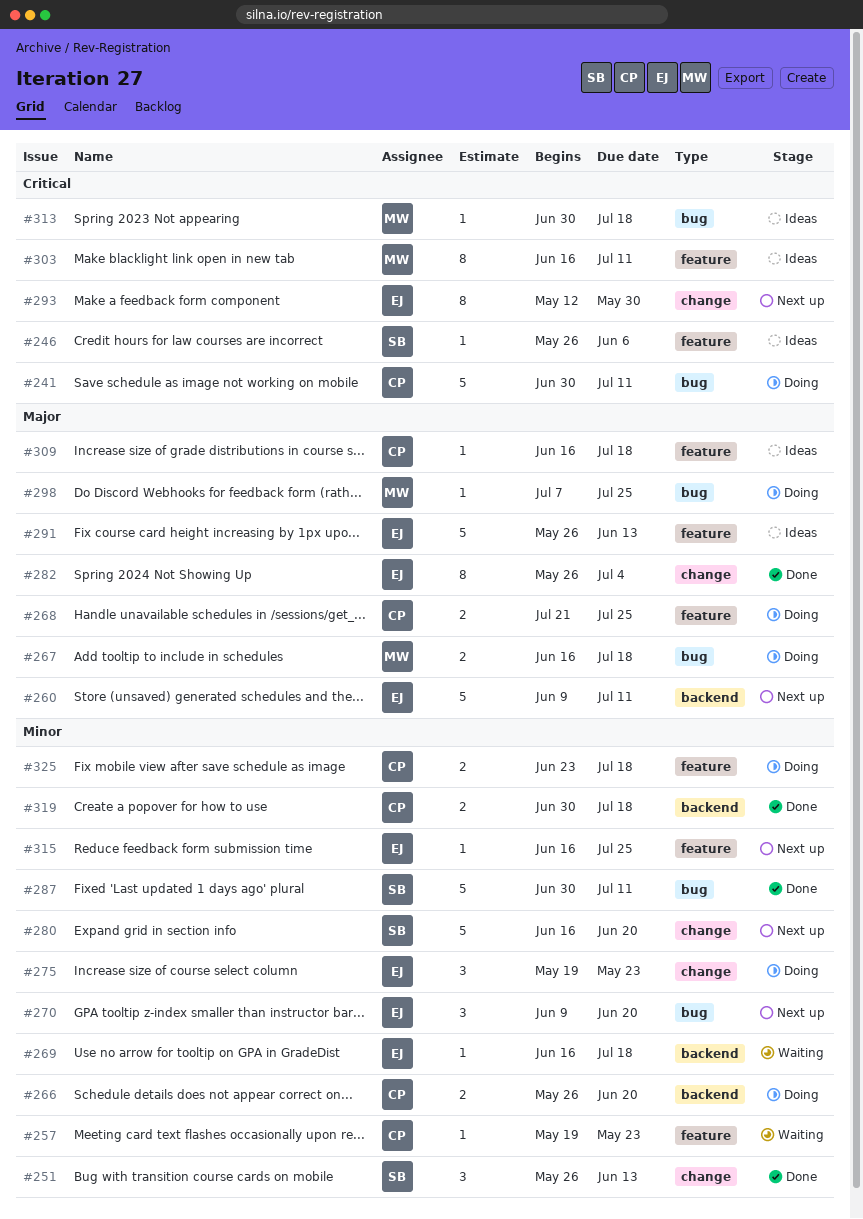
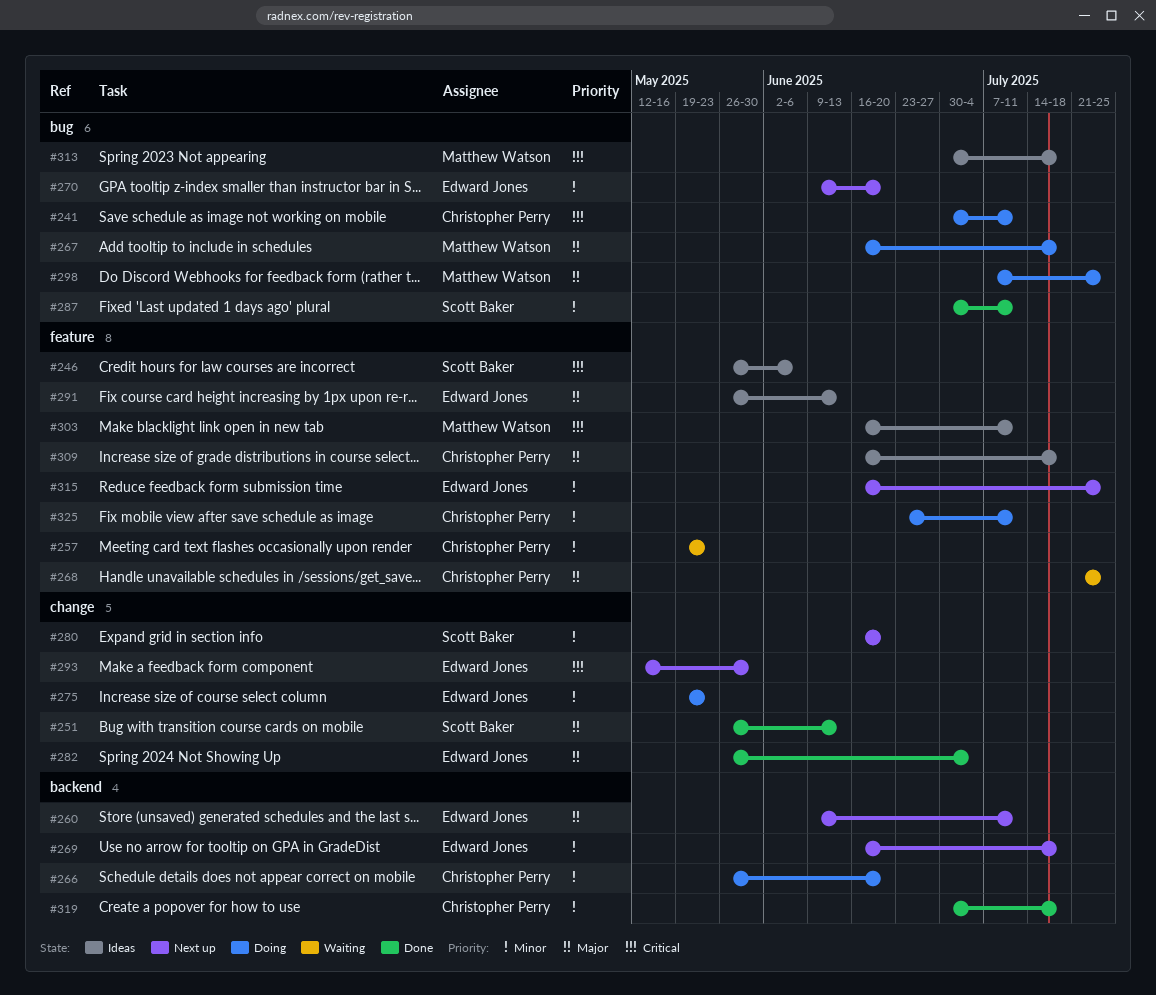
#251, priority: Minor -> Major
#268, status: Doing -> Waiting
#269, status: Waiting -> Next up
#325, due: Jul 18 -> Jul 11

